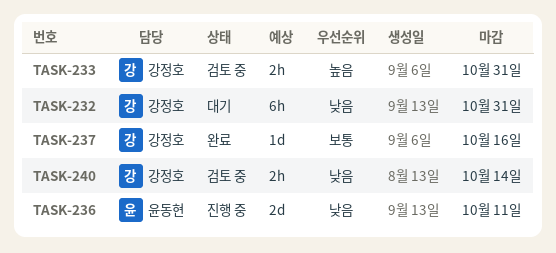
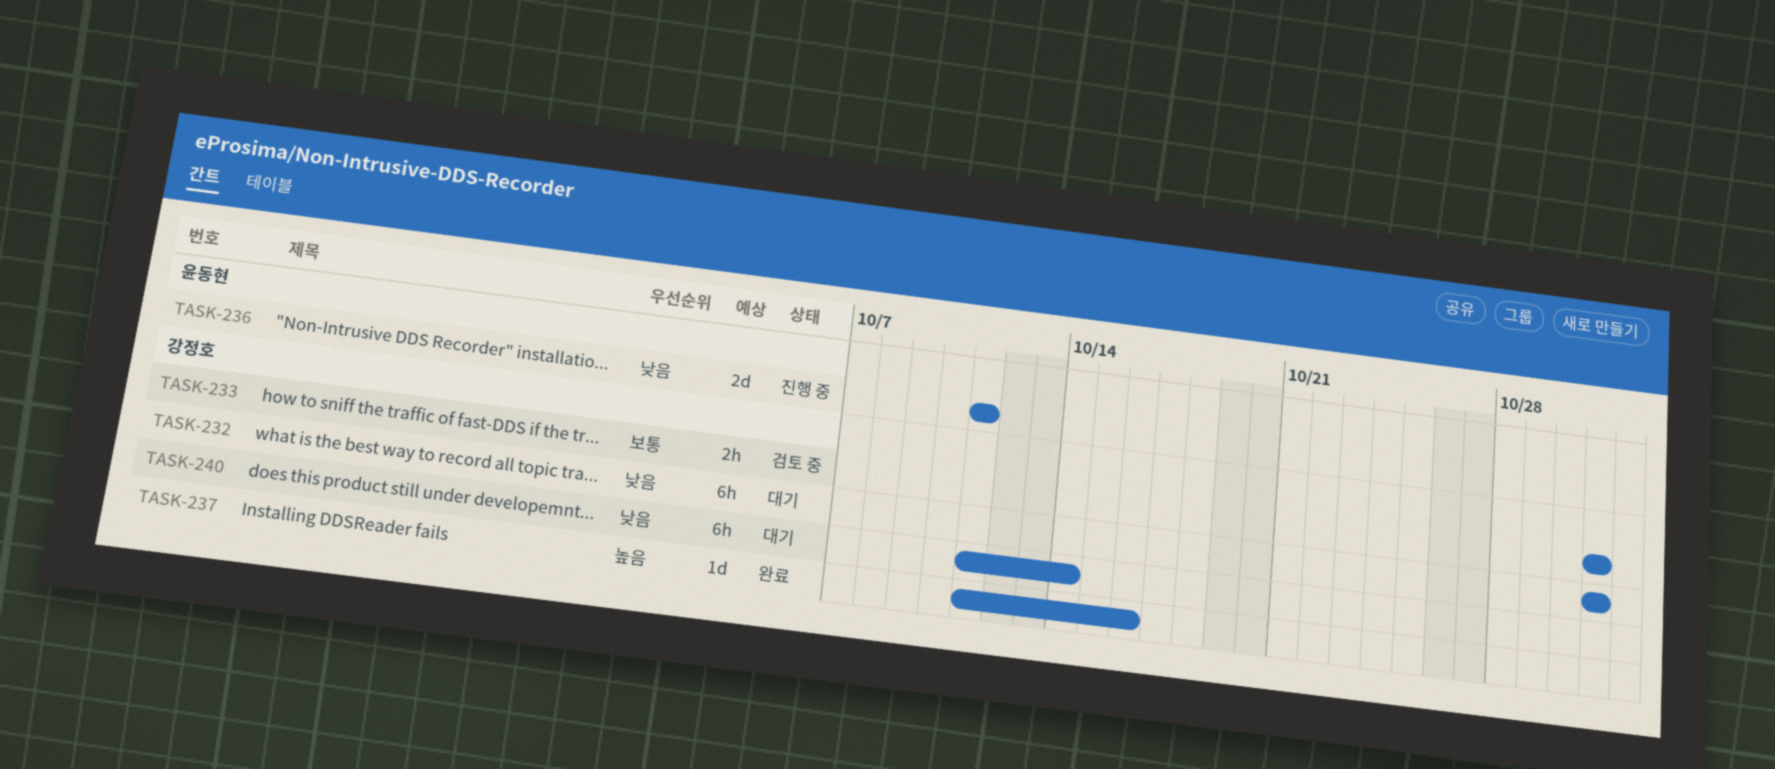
TASK-233, priority: 높음 -> 보통
TASK-237, priority: 보통 -> 높음
TASK-240, status: 검토 중 -> 대기
TASK-240, estimate: 2h -> 6h

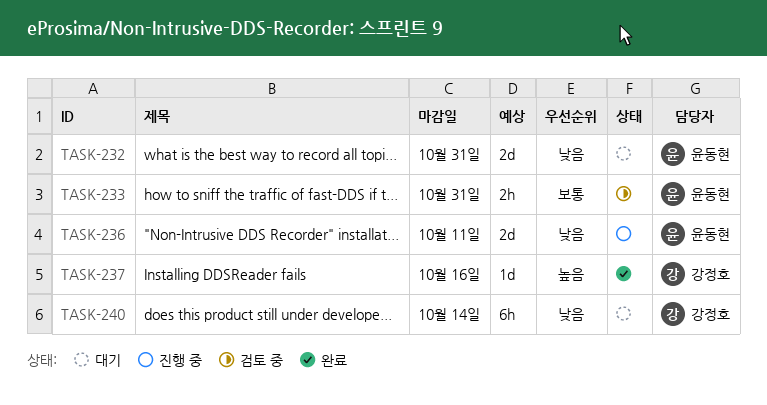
TASK-232, owner: 강정호 -> 윤동현
TASK-232, estimate: 6h -> 2d
TASK-233, owner: 강정호 -> 윤동현

